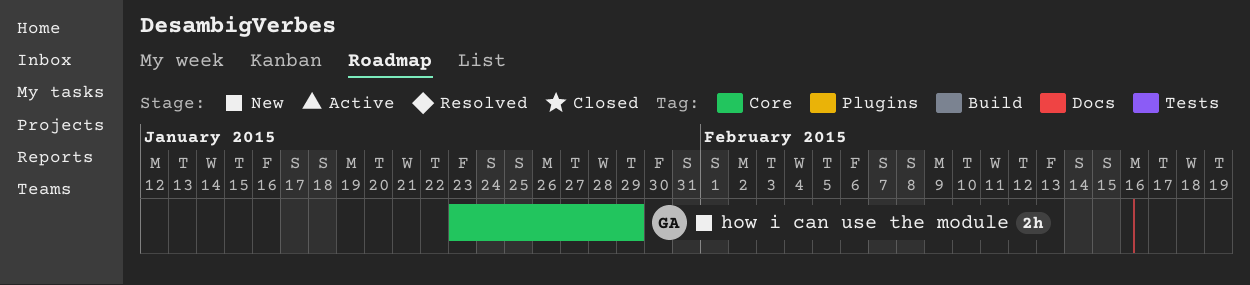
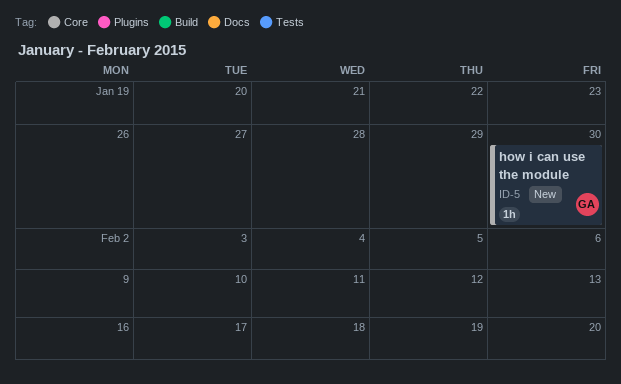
how i can use the module, estimate: 2h -> 1h
how i can use the module, due: Jan 29 -> Jan 30

